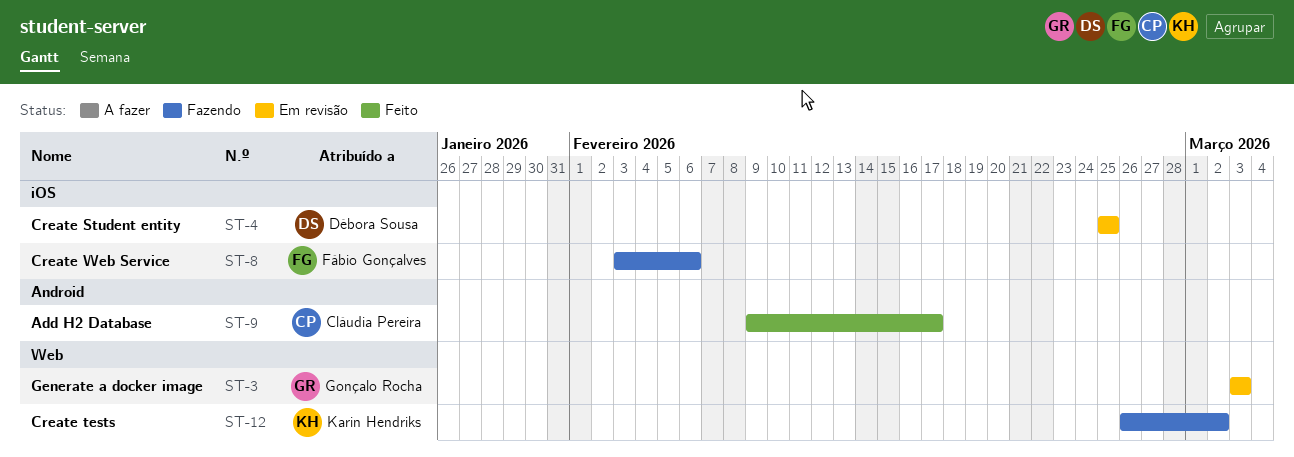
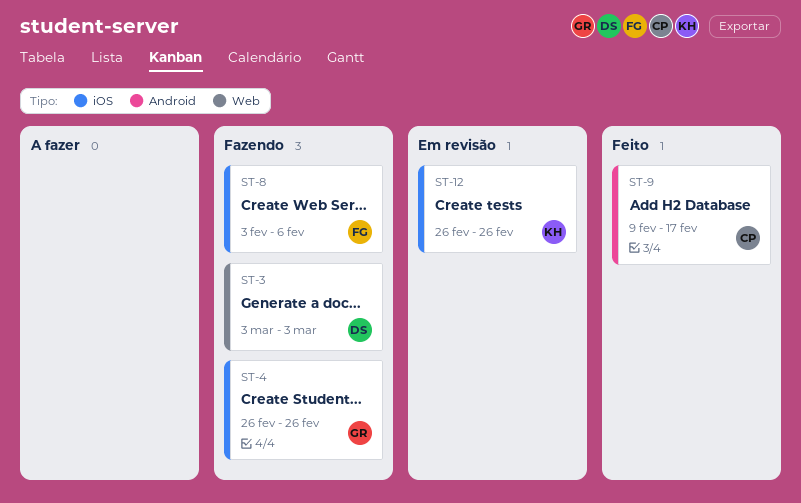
ST-3, status: Em revisão -> Fazendo
ST-3, owner: Gonçalo Rocha -> Débora Sousa
ST-4, status: Em revisão -> Fazendo
ST-4, owner: Débora Sousa -> Gonçalo Rocha
ST-4, start: Feb 25 -> Feb 26
ST-4, due: Feb 25 -> Feb 26
ST-12, status: Fazendo -> Em revisão
ST-12, label: Web -> iOS
ST-12, due: Mar 2 -> Feb 26

